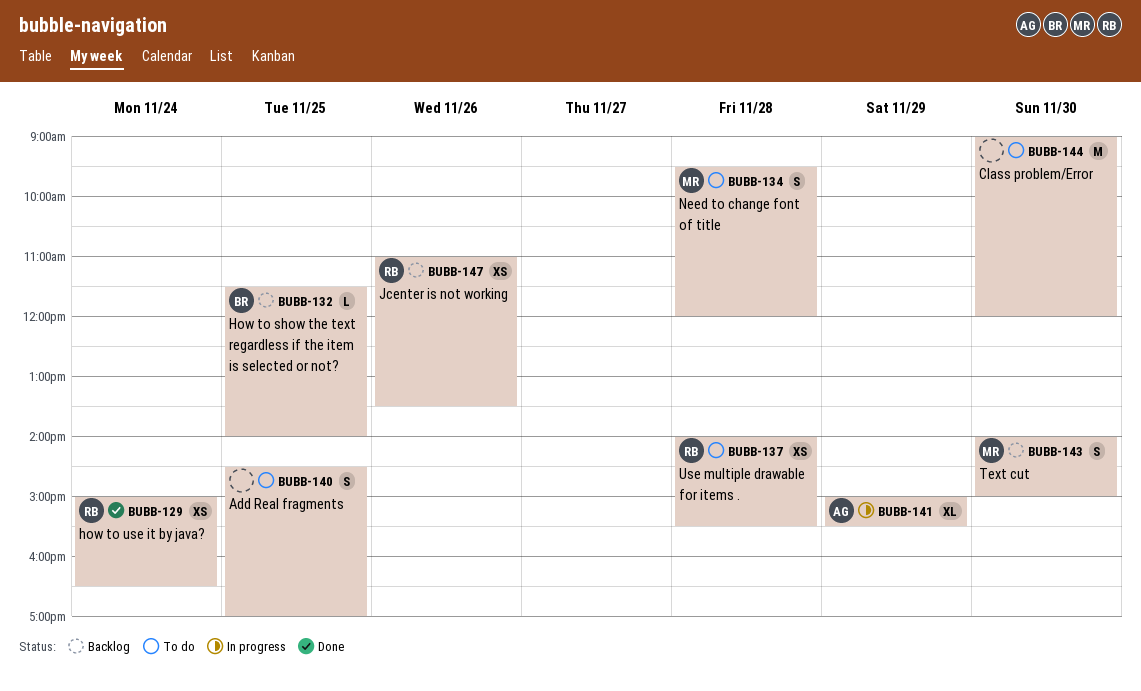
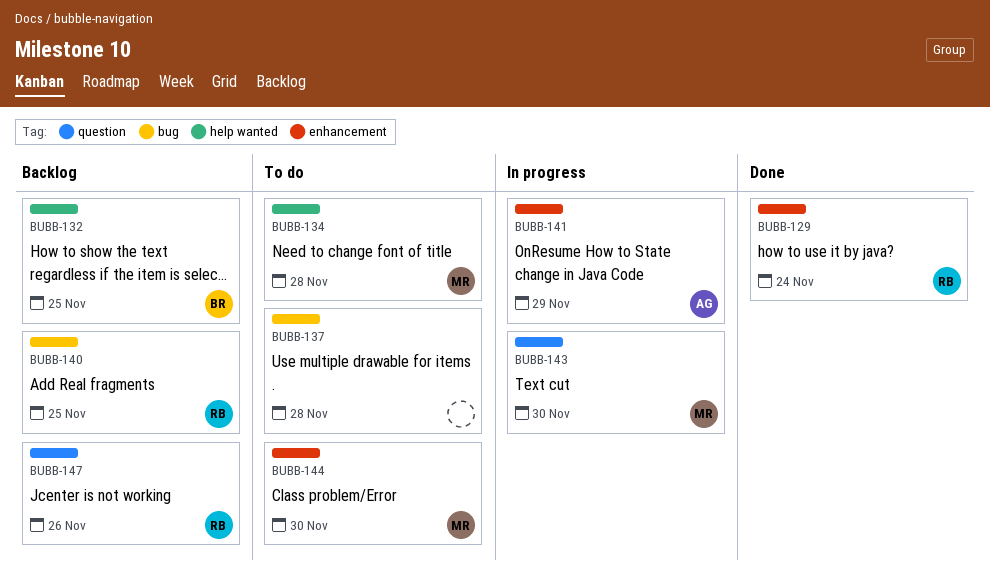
BUBB-137, owner: RB -> none
BUBB-140, status: To do -> Backlog
BUBB-140, owner: none -> RB
BUBB-143, status: Backlog -> In progress
BUBB-144, owner: none -> MR

